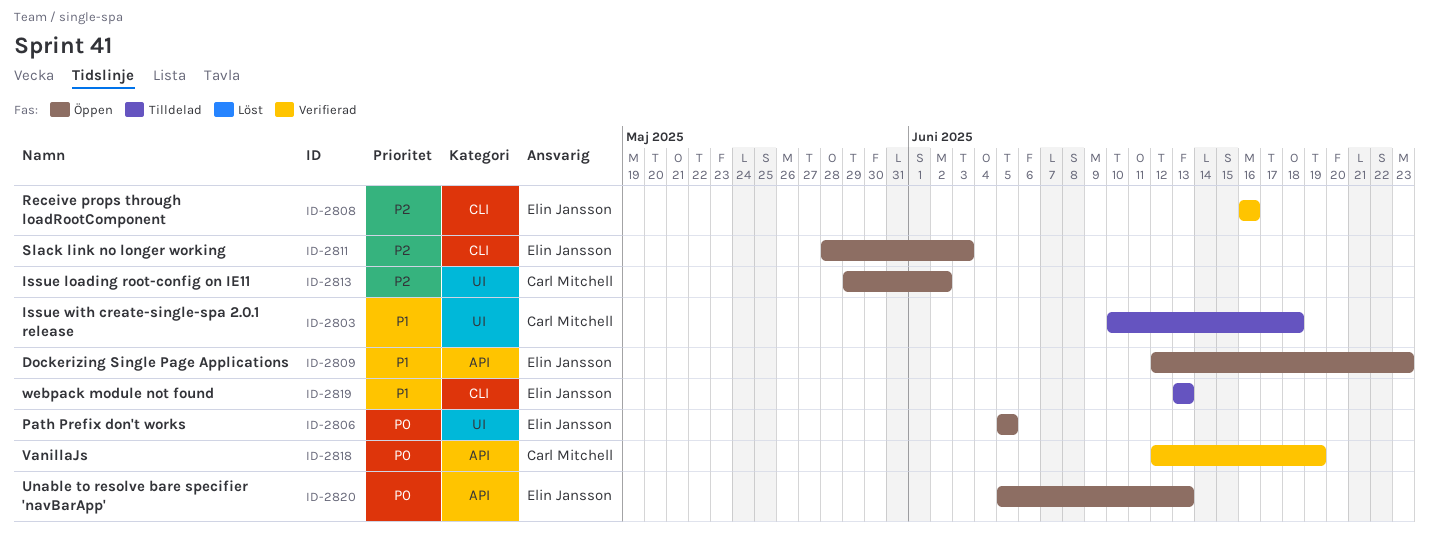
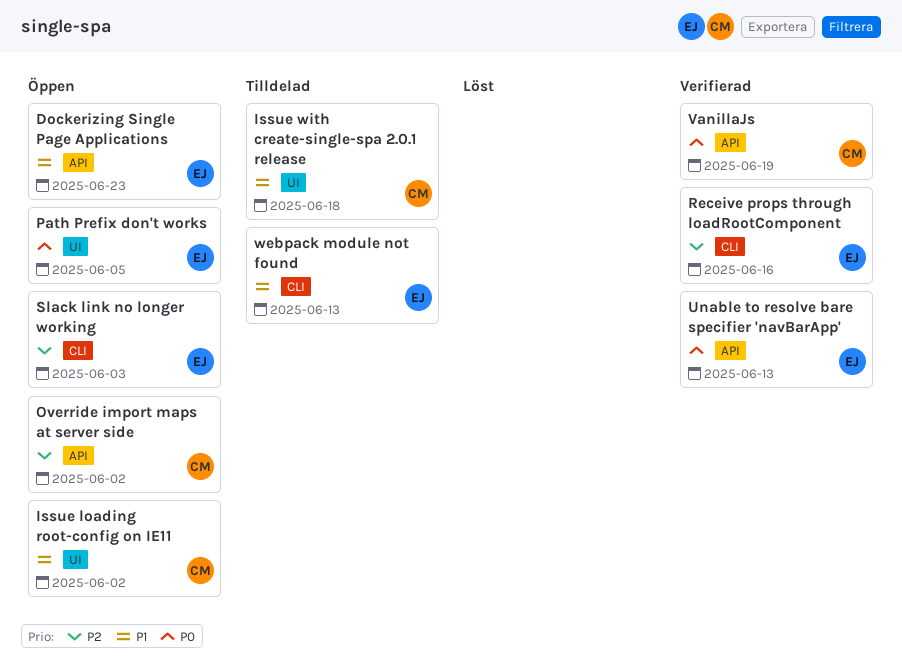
Issue loading root-config on IE11, priority: P2 -> P1
Override import maps at server side: none -> present
Unable to resolve bare specifier 'navBarApp', status: Öppen -> Verifierad

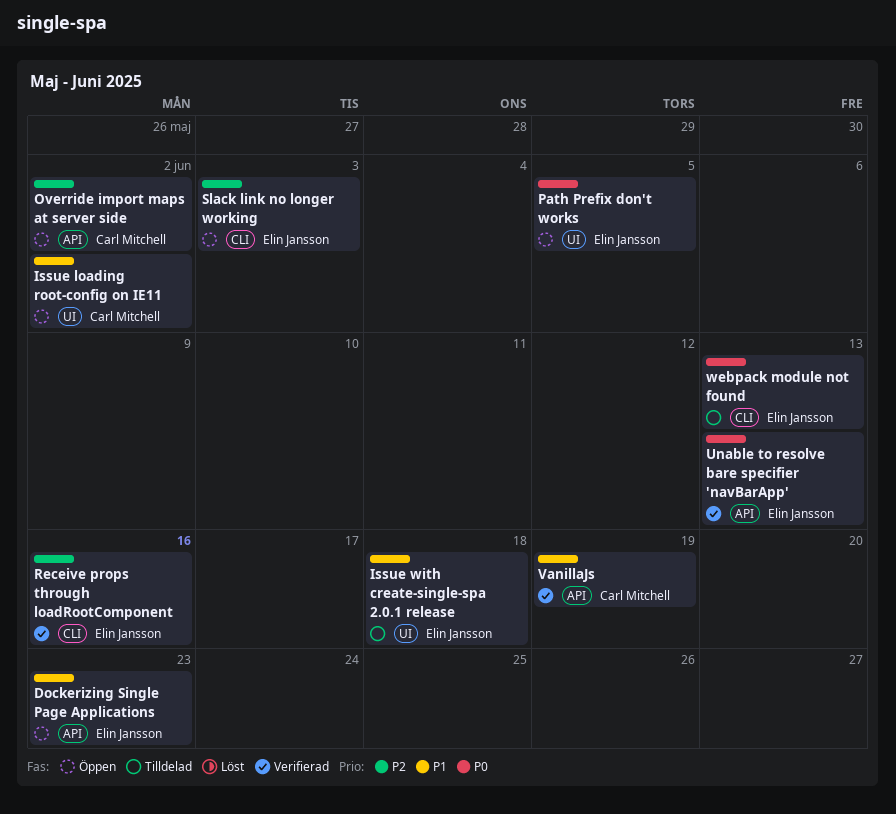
Issue with create-single-spa 2.0.1 release, owner: Carl Mitchell -> Elin Jansson
VanillaJs, priority: P0 -> P1
webpack module not found, priority: P1 -> P0

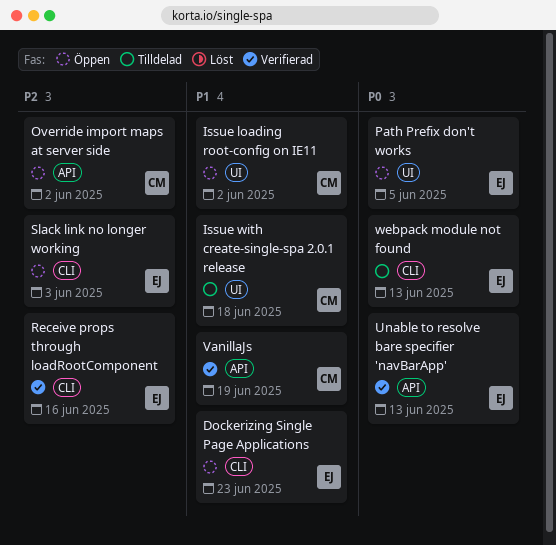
Dockerizing Single Page Applications, label: API -> CLI
Issue with create-single-spa 2.0.1 release, owner: Elin Jansson -> Carl Mitchell

